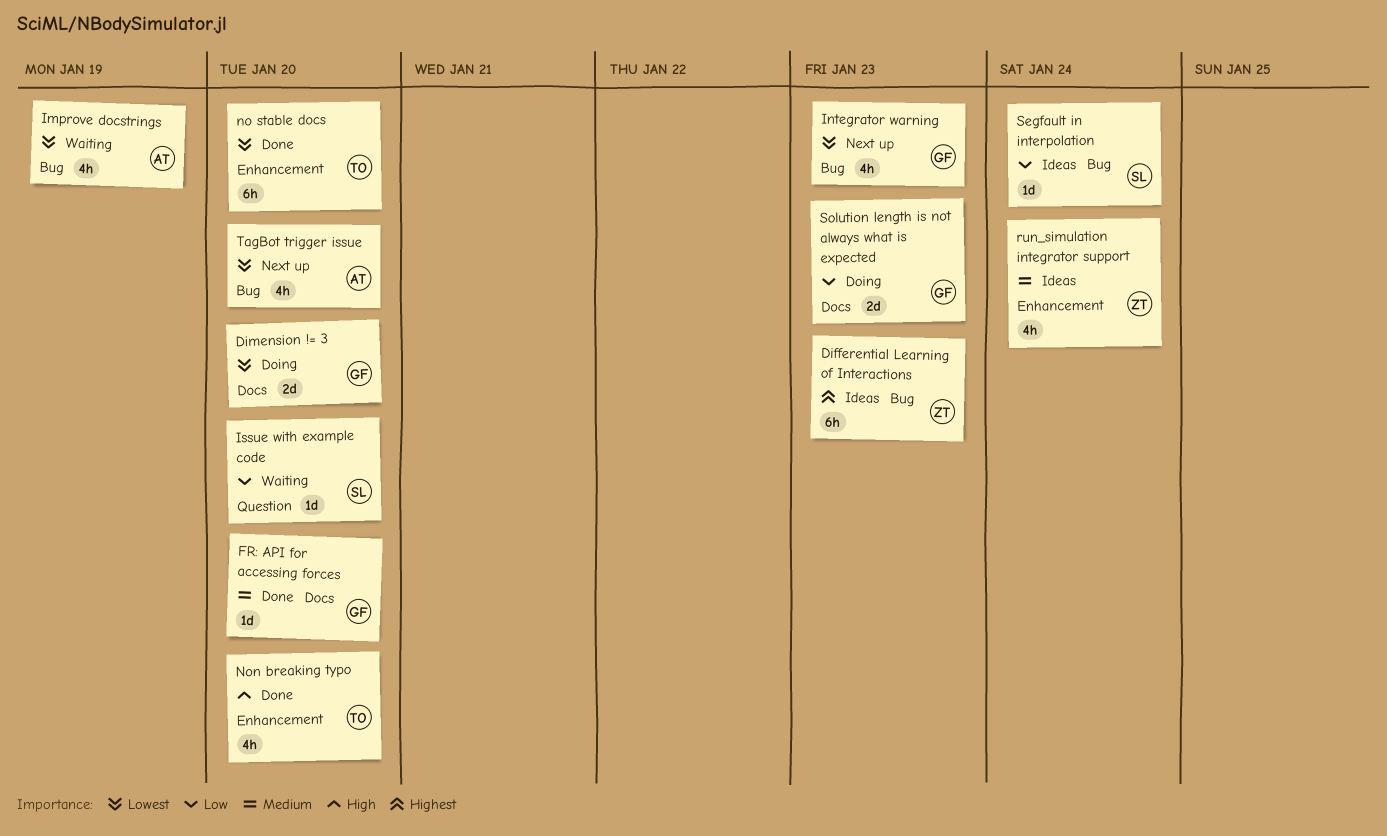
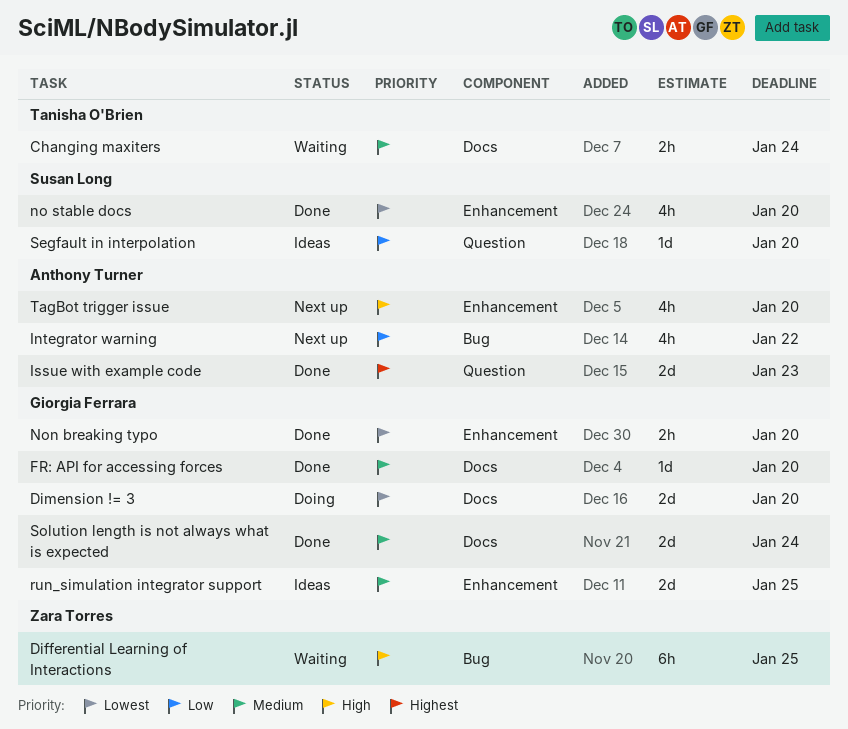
Changing maxiters: none -> present
Differential Learning of Interactions, status: Ideas -> Waiting
Differential Learning of Interactions, priority: Highest -> High
Differential Learning of Interactions, due: Jan 23 -> Jan 25
Improve docstrings: present -> none
Integrator warning, owner: Giorgia Ferrara -> Anthony Turner
Integrator warning, priority: Lowest -> Low
Integrator warning, due: Jan 23 -> Jan 22
Issue with example code, status: Waiting -> Done
Issue with example code, owner: Susan Long -> Anthony Turner
Issue with example code, priority: Low -> Highest
Issue with example code, estimate: 1d -> 2d
Issue with example code, due: Jan 20 -> Jan 23
no stable docs, owner: Tanisha O'Brien -> Susan Long
no stable docs, estimate: 6h -> 4h
Non breaking typo, owner: Tanisha O'Brien -> Giorgia Ferrara
Non breaking typo, priority: High -> Lowest
Non breaking typo, estimate: 4h -> 2h
run_simulation integrator support, owner: Zara Torres -> Giorgia Ferrara
run_simulation integrator support, estimate: 4h -> 2d
run_simulation integrator support, due: Jan 24 -> Jan 25
Segfault in interpolation, label: Bug -> Question
Segfault in interpolation, due: Jan 24 -> Jan 20
Solution length is not always what is expected, status: Doing -> Done
Solution length is not always what is expected, priority: Low -> Medium
Solution length is not always what is expected, due: Jan 23 -> Jan 24
TagBot trigger issue, priority: Lowest -> High
TagBot trigger issue, label: Bug -> Enhancement

